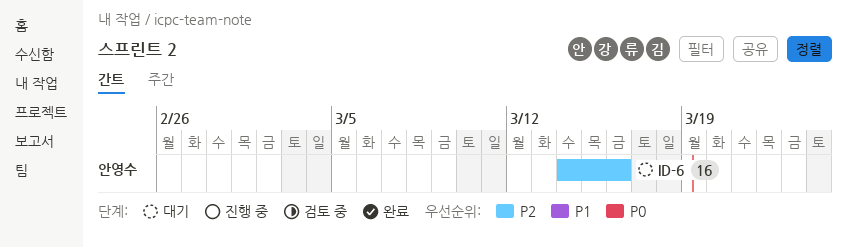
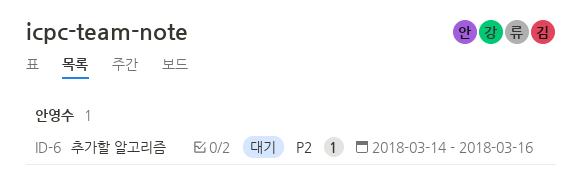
ID-6, estimate: 16 -> 1

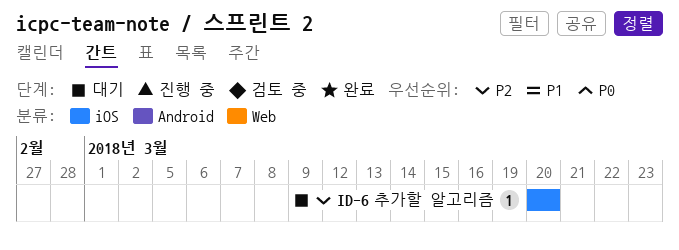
ID-6, start: Mar 14 -> Mar 20
ID-6, due: Mar 16 -> Mar 20

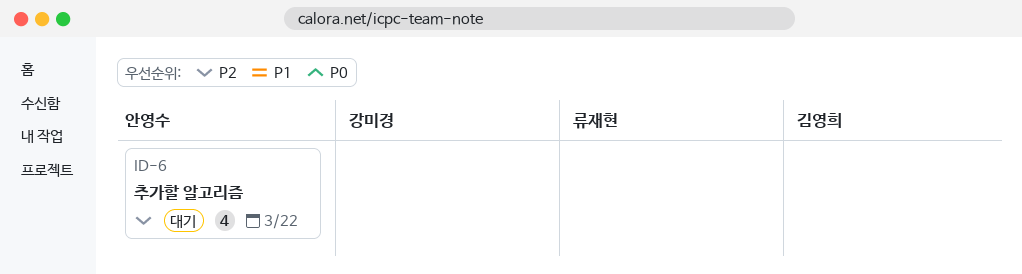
ID-6, estimate: 1 -> 4
ID-6, due: Mar 20 -> Mar 22

